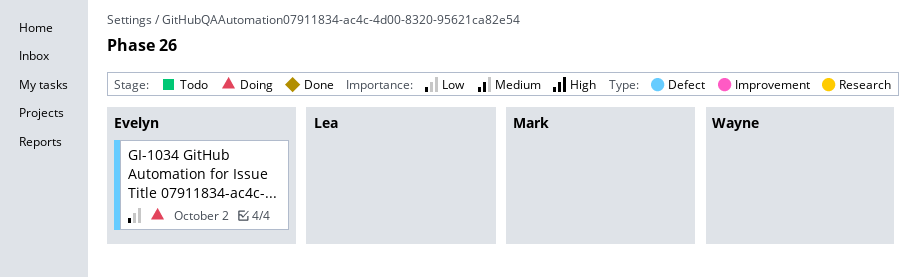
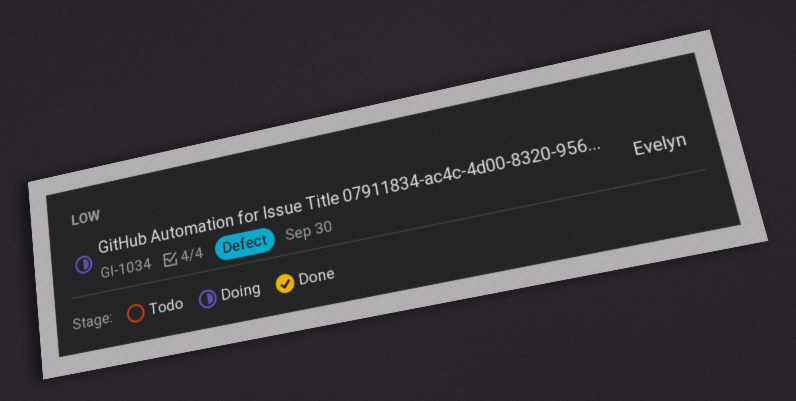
GI-1034, due: Oct 2 -> Sep 30

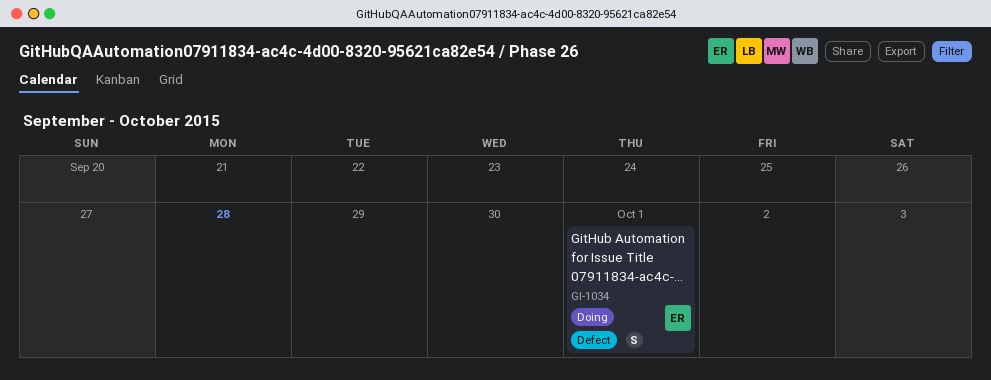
GI-1034, due: Sep 30 -> Oct 1

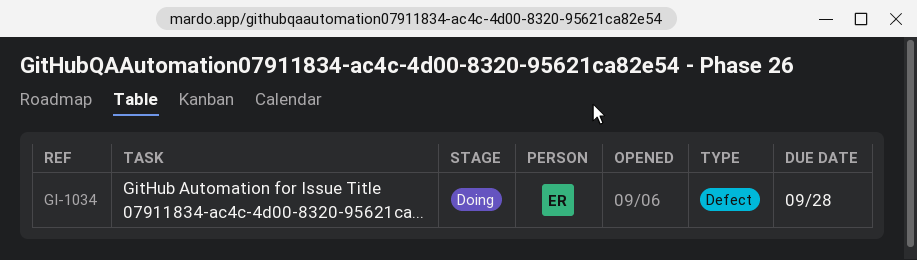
GI-1034, due: Oct 1 -> Sep 28

